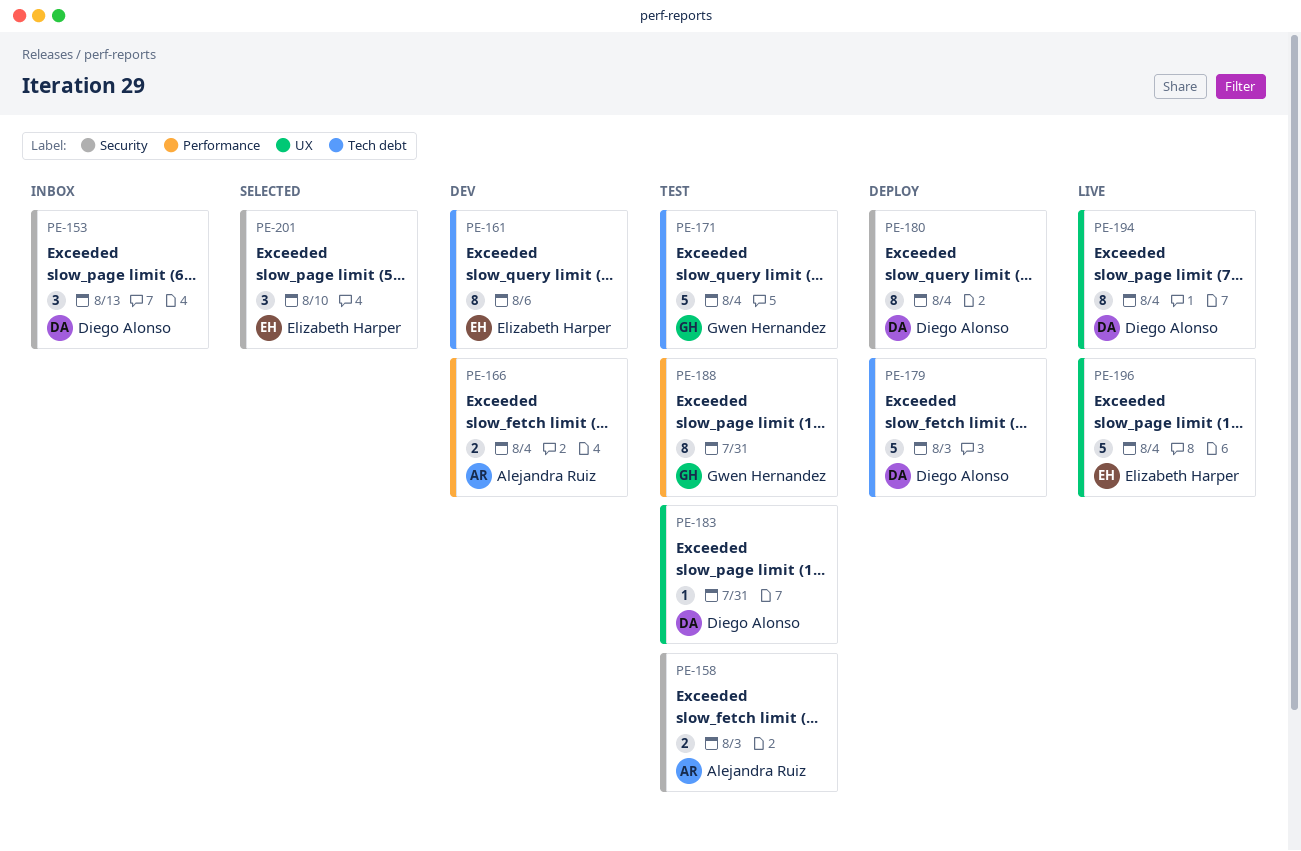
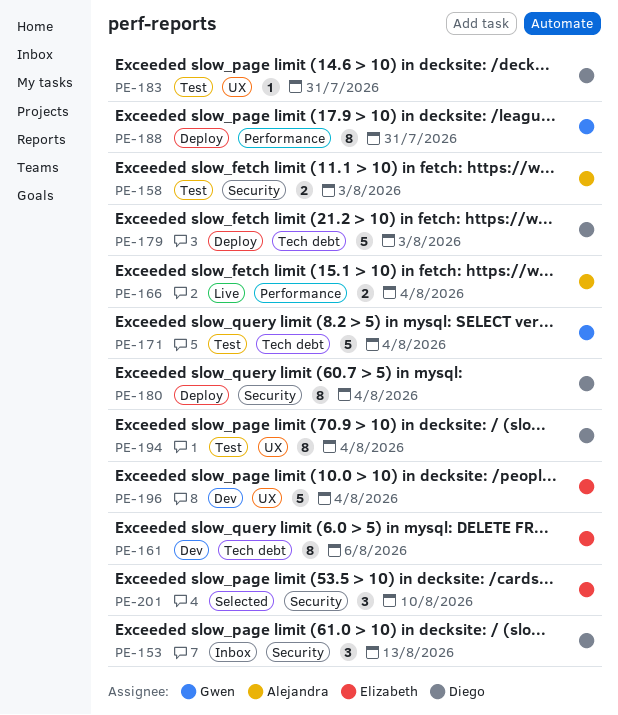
PE-166, status: Dev -> Live
PE-188, status: Test -> Deploy
PE-194, status: Live -> Test
PE-196, status: Live -> Dev

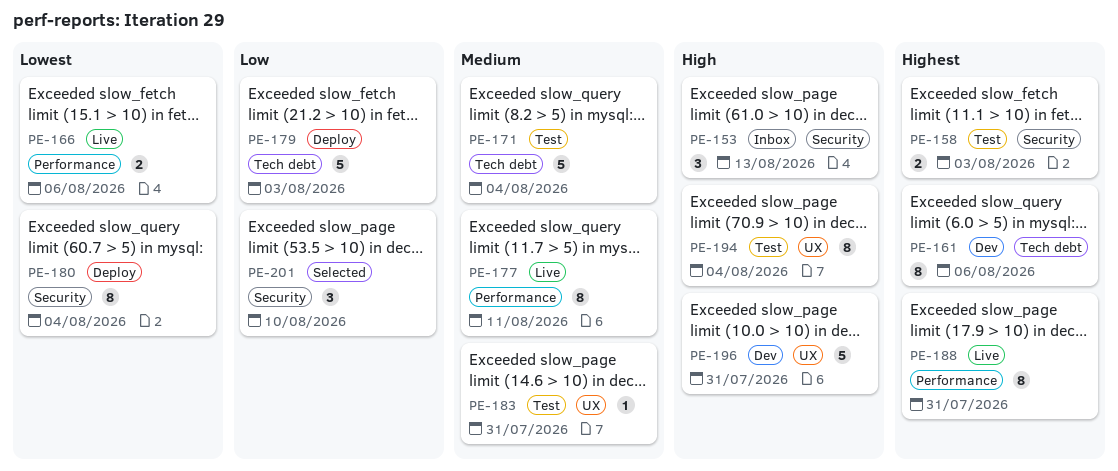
PE-166, due: Aug 4 -> Aug 6
PE-177: none -> present
PE-188, status: Deploy -> Live
PE-196, due: Aug 4 -> Jul 31

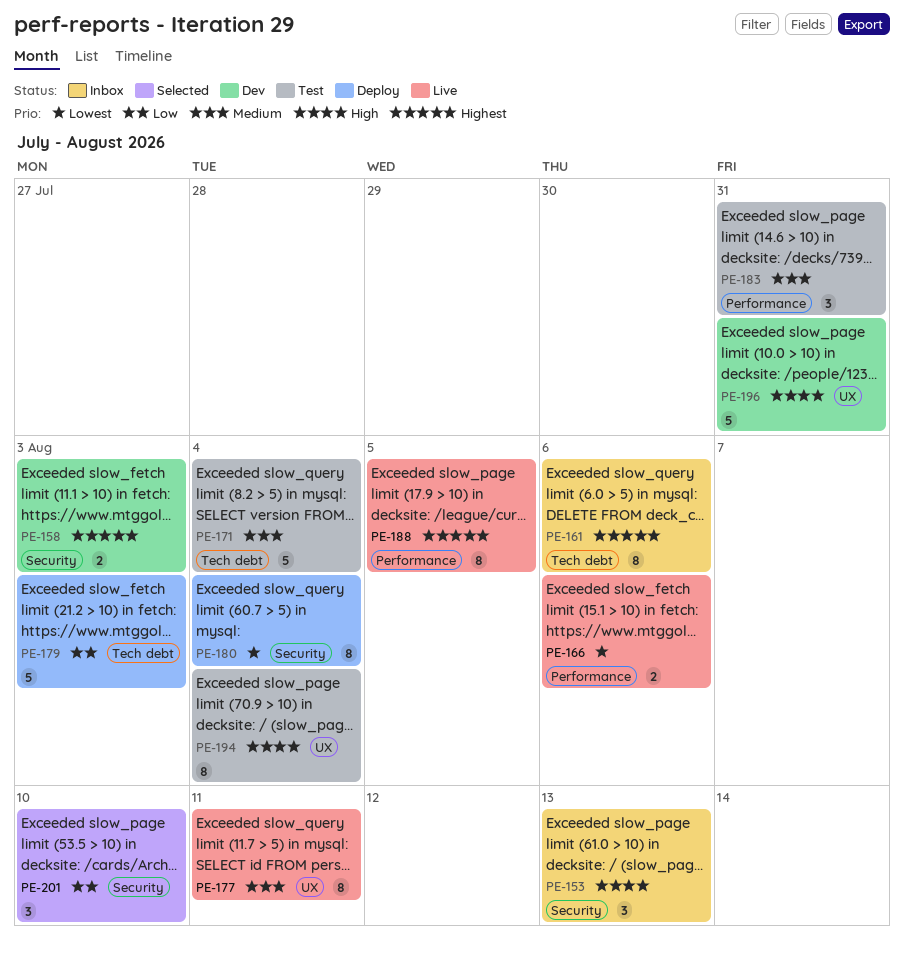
PE-158, status: Test -> Dev
PE-161, status: Dev -> Inbox
PE-177, label: Performance -> UX
PE-183, label: UX -> Performance
PE-183, estimate: 1 -> 3
PE-188, due: Jul 31 -> Aug 5

